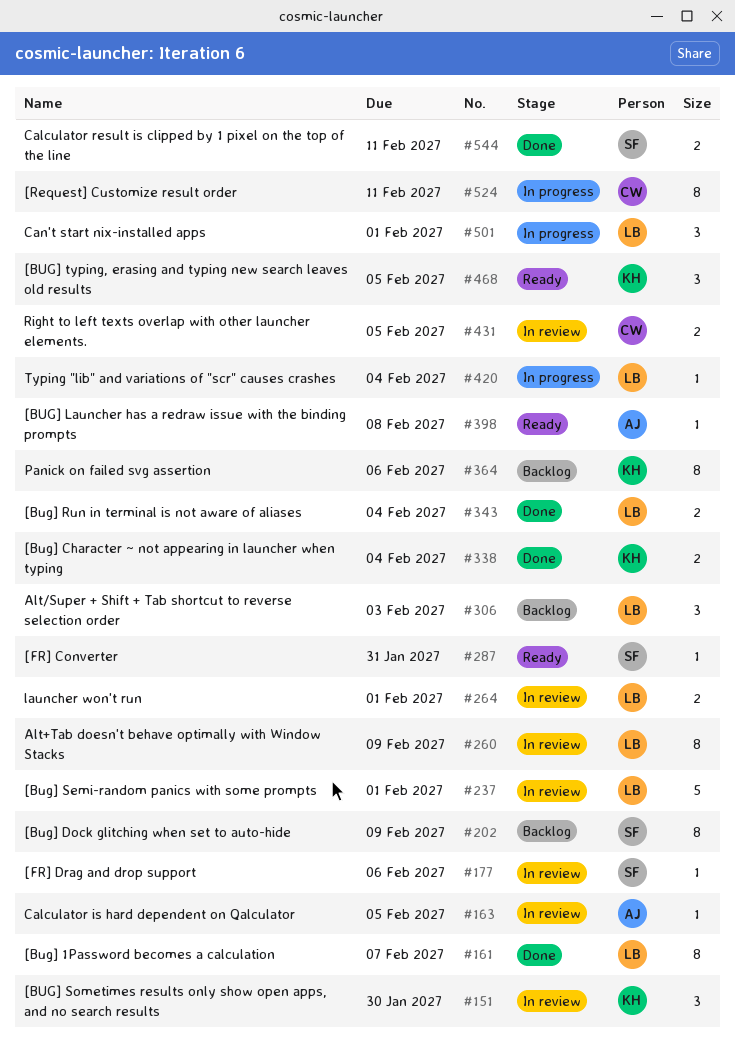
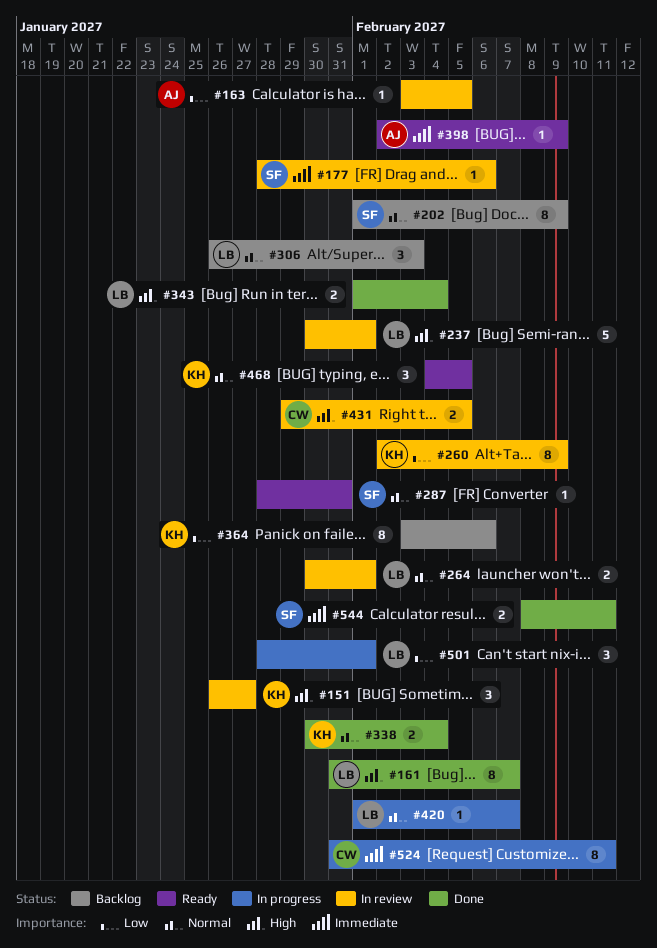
#151, due: Jan 30 -> Jan 27
#260, owner: LB -> KH
#398, due: Feb 8 -> Feb 9
#420, due: Feb 4 -> Feb 7

